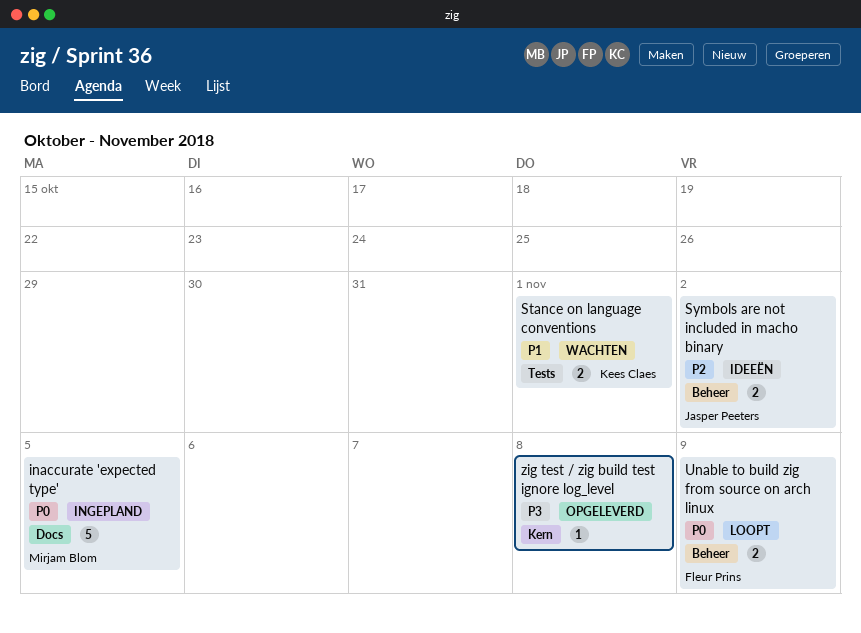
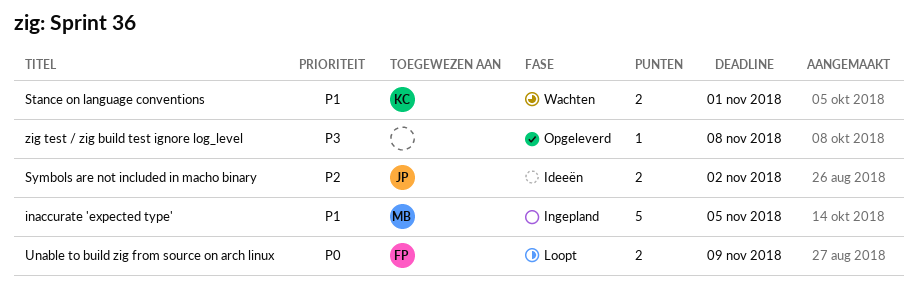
inaccurate 'expected type', priority: P0 -> P1

